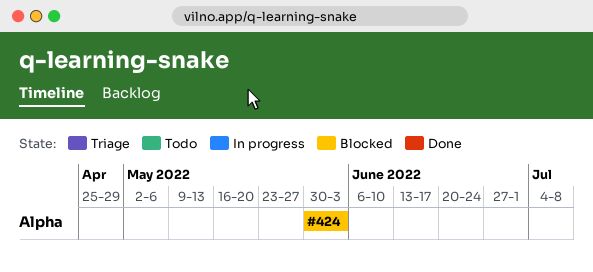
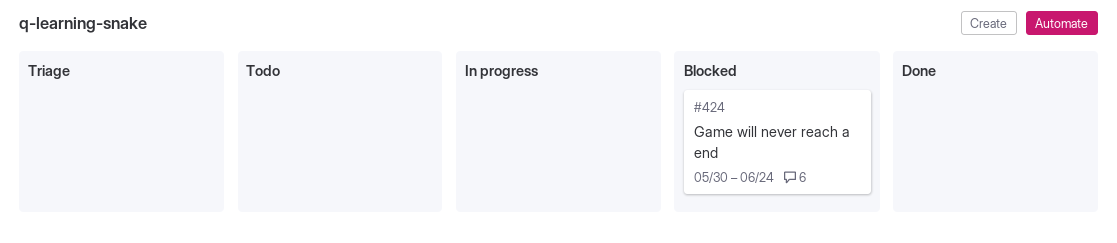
#424, due: Jun 3 -> Jun 24

